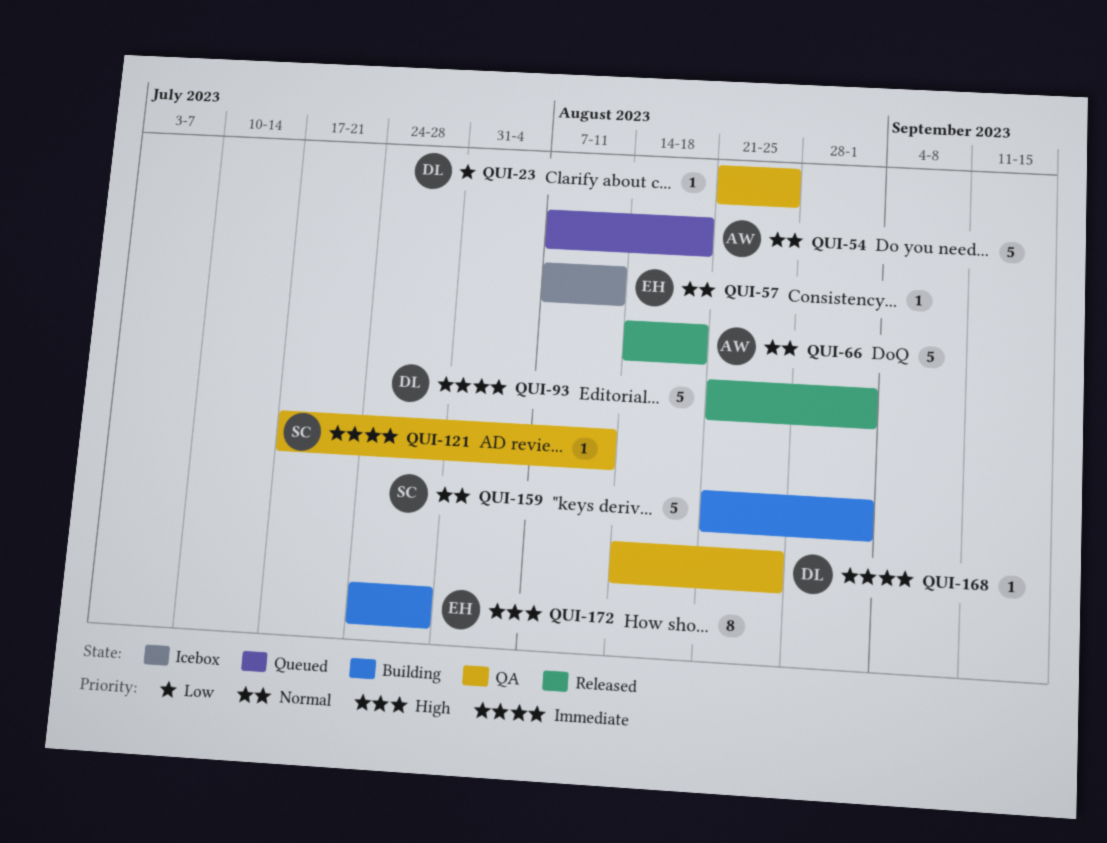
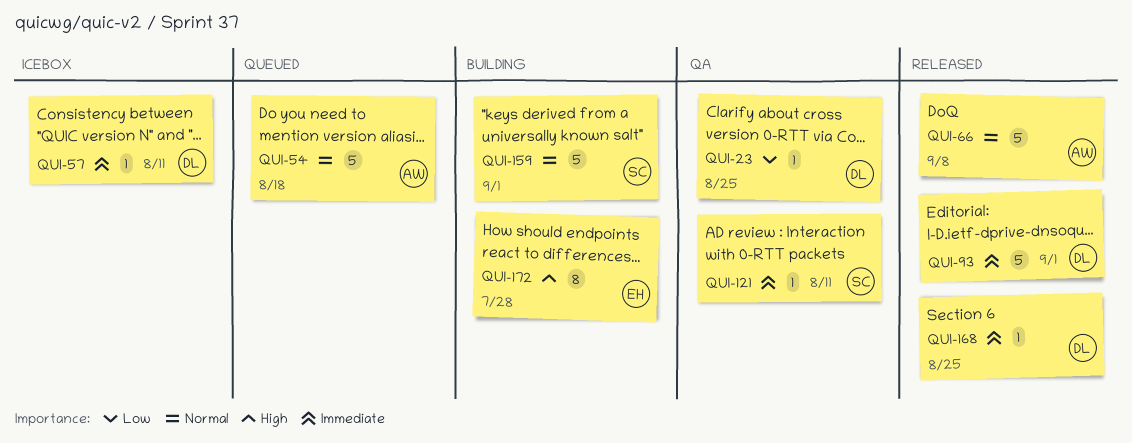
QUI-57, owner: EH -> DL
QUI-57, priority: Normal -> Immediate
QUI-66, due: Aug 18 -> Sep 8
QUI-168, status: QA -> Released

